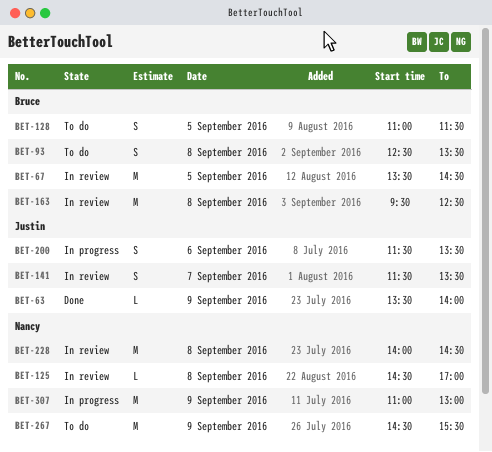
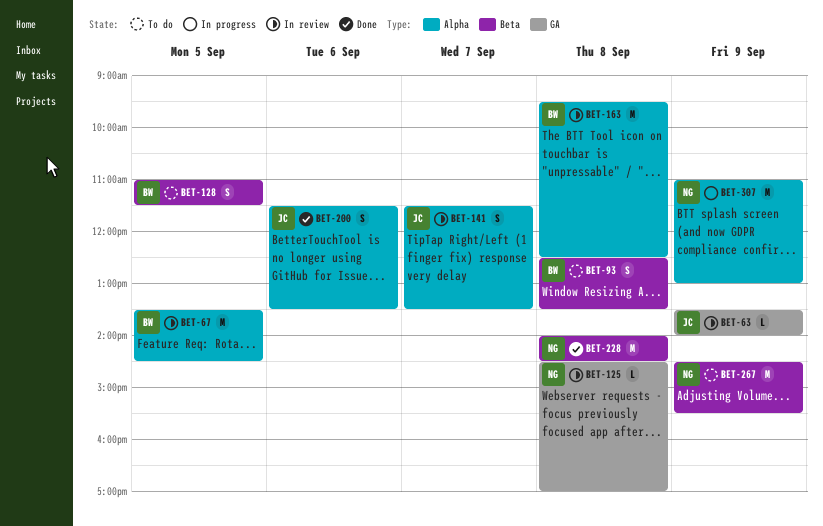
BET-63, status: Done -> In review
BET-200, status: In progress -> Done
BET-228, status: In review -> Done

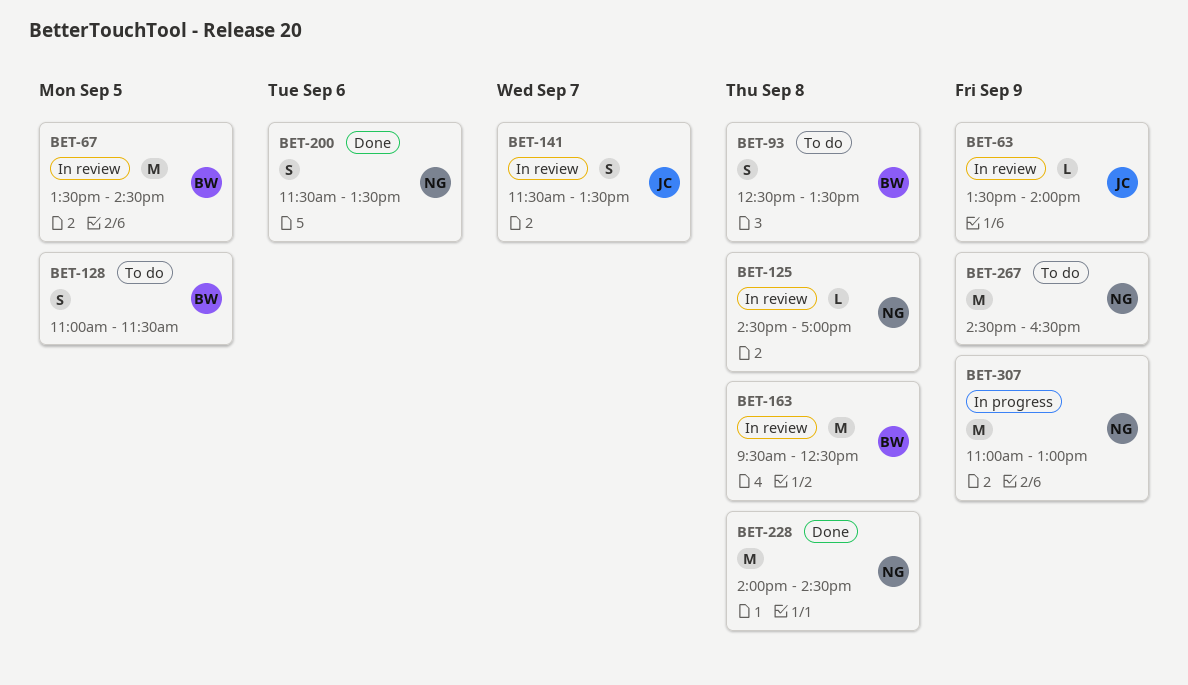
BET-200, owner: JC -> NG
BET-267, ends: 15:30 -> 16:30

